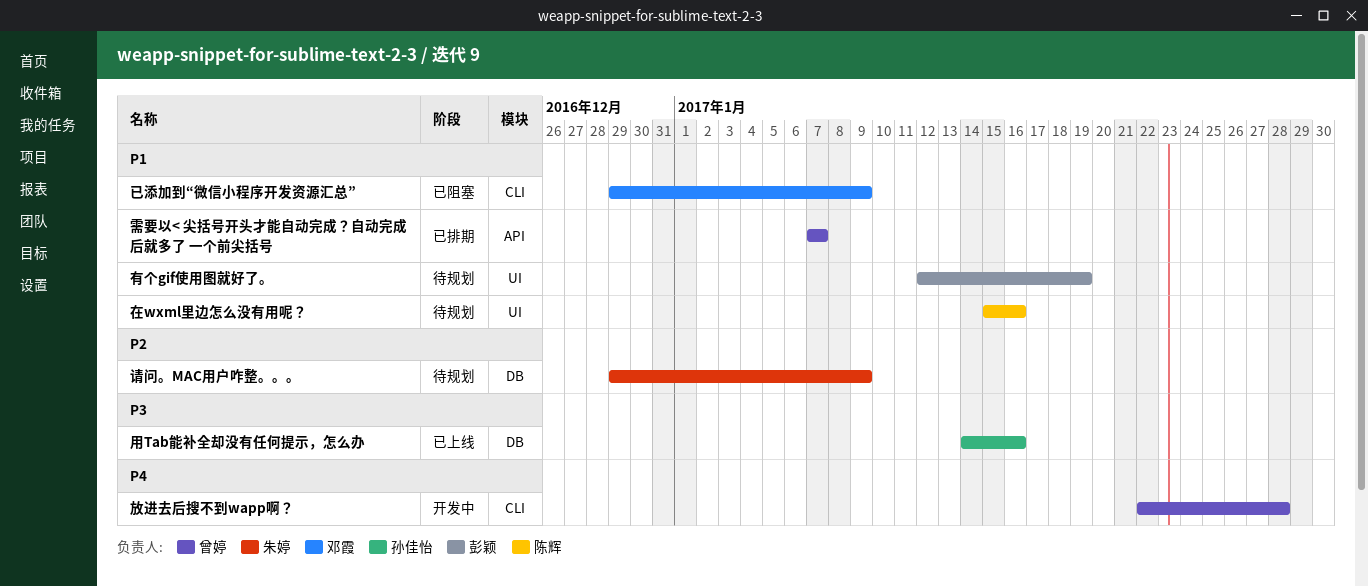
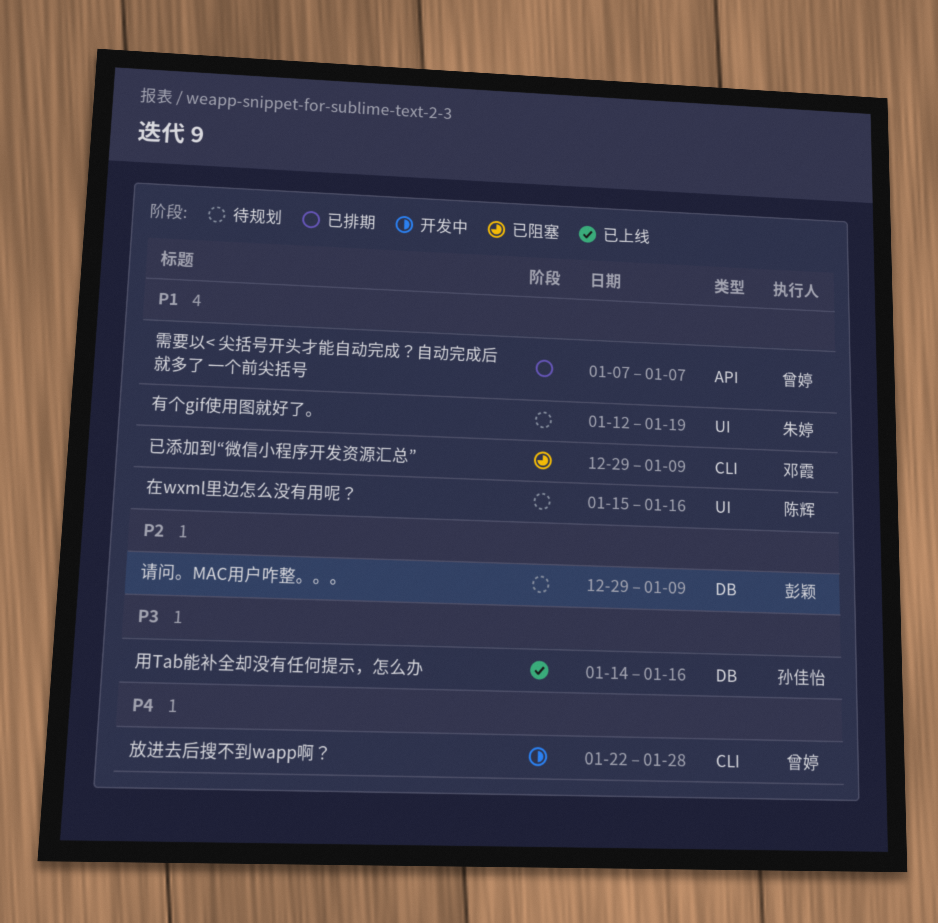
有个gif使用图就好了。, owner: 彭颖 -> 朱婷
请问。MAC用户咋整。。。, owner: 朱婷 -> 彭颖

